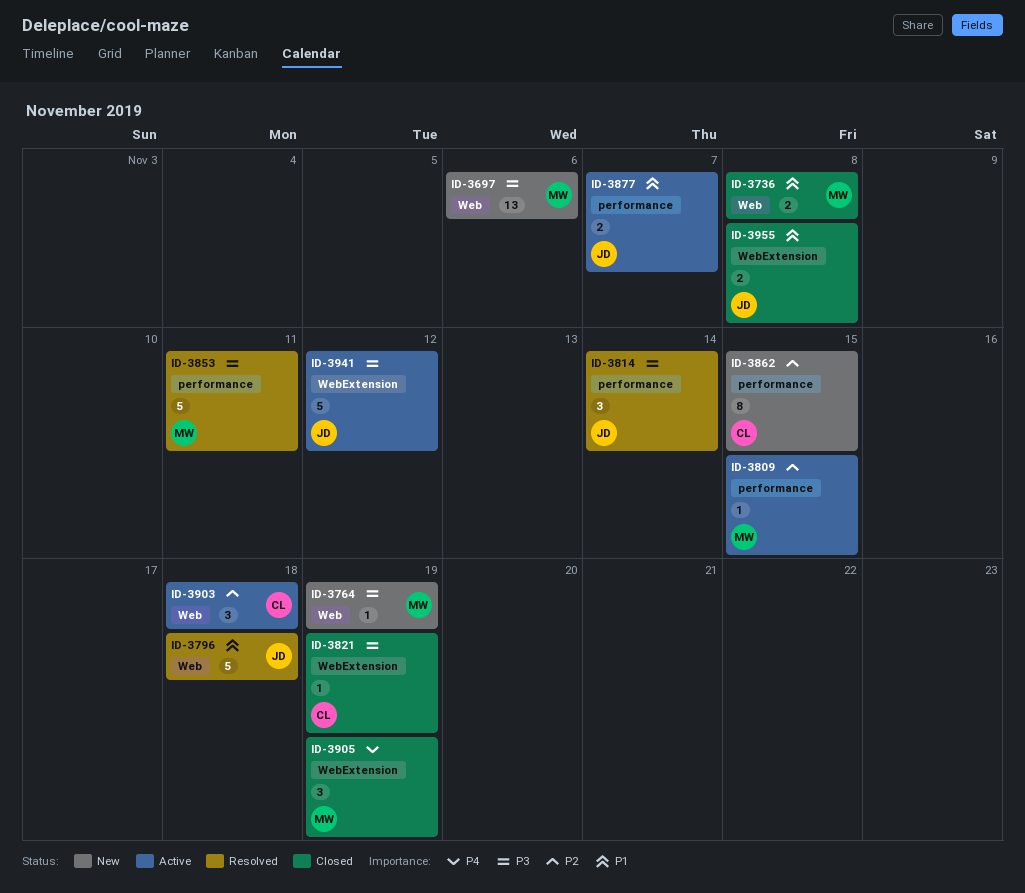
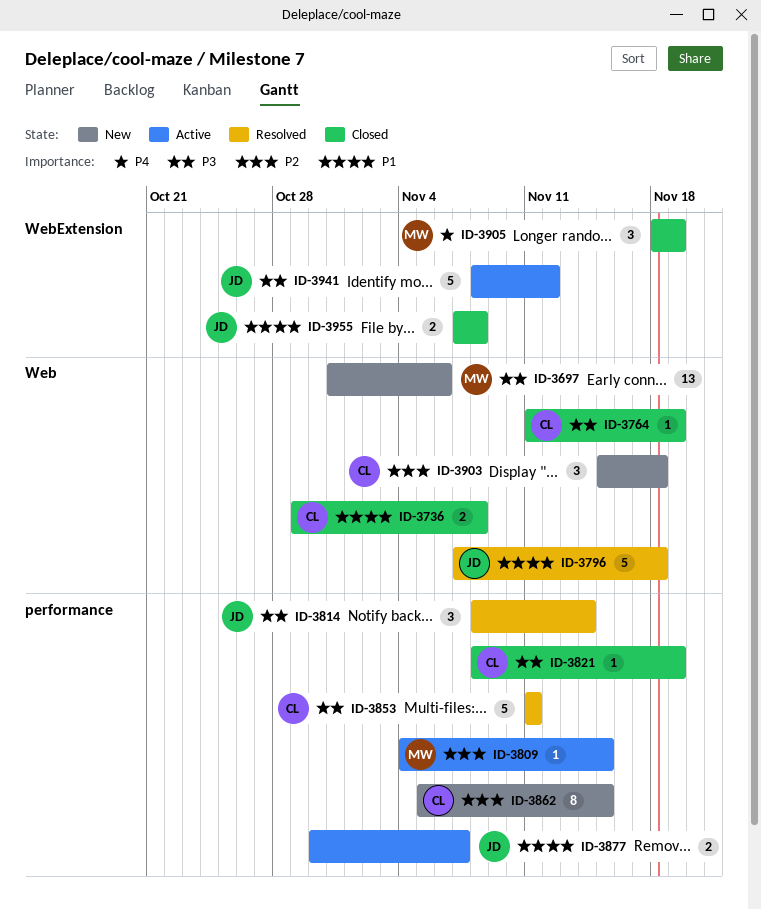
ID-3736, owner: MW -> CL
ID-3764, status: New -> Closed
ID-3764, owner: MW -> CL
ID-3821, label: WebExtension -> performance
ID-3853, owner: MW -> CL
ID-3903, status: Active -> New

